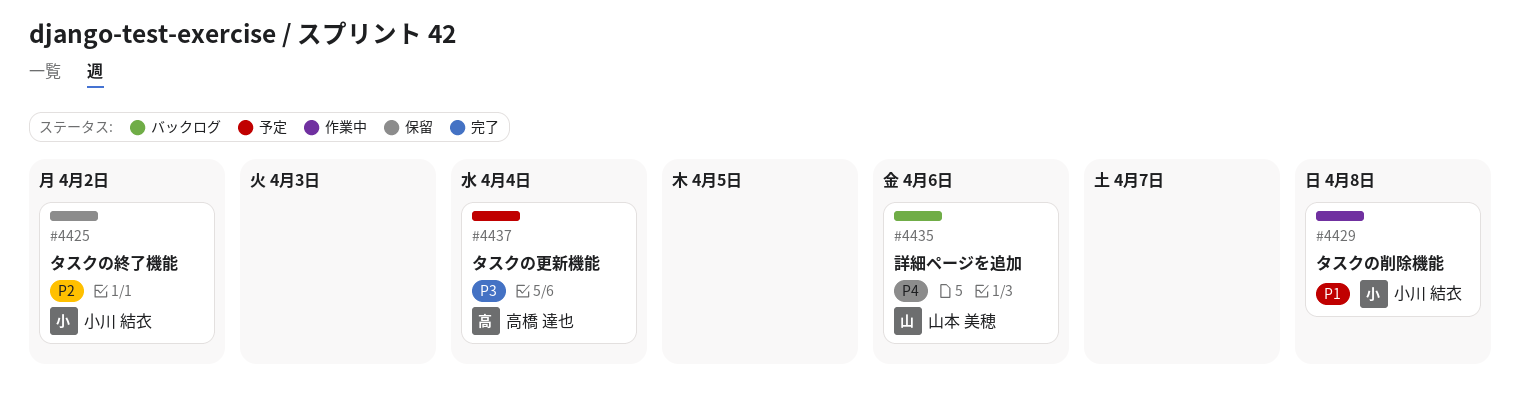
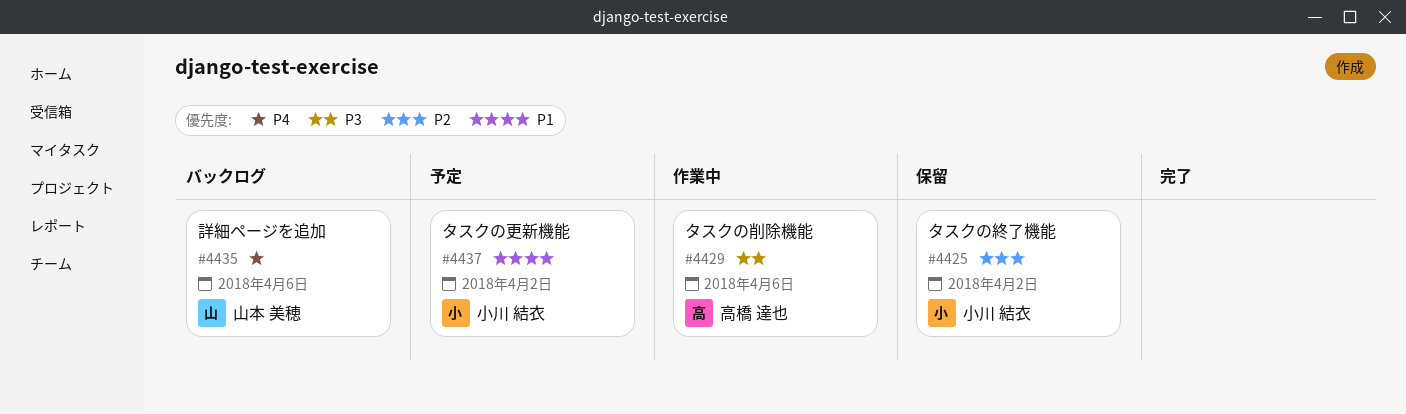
#4429, owner: 小川 結衣 -> 高橋 達也
#4429, priority: P1 -> P3
#4429, due: Apr 8 -> Apr 6
#4437, owner: 高橋 達也 -> 小川 結衣
#4437, priority: P3 -> P1
#4437, due: Apr 4 -> Apr 2

